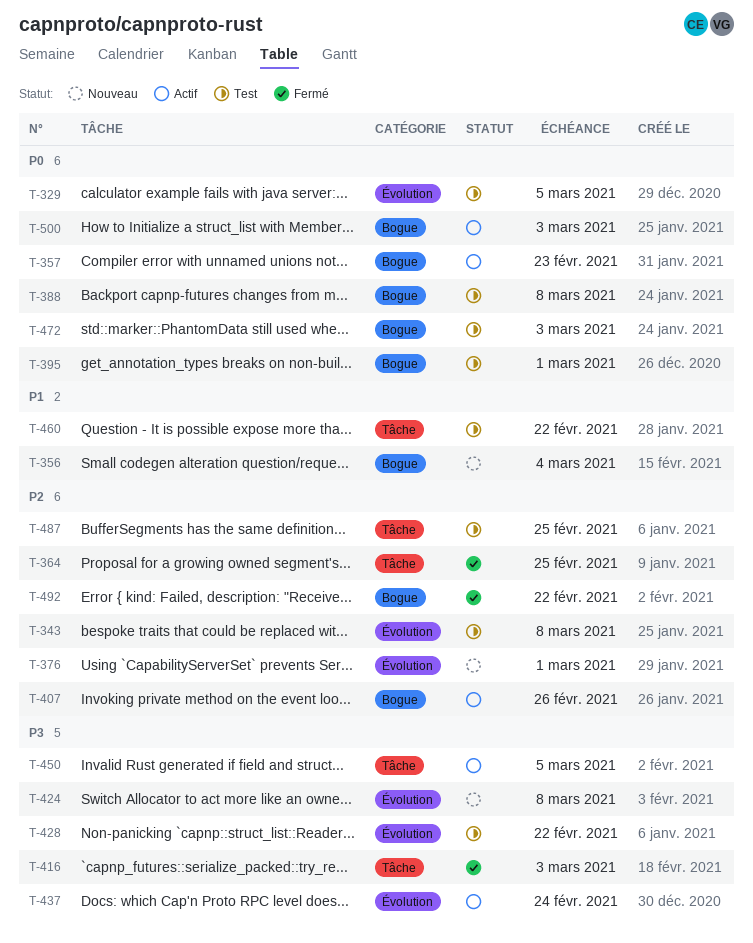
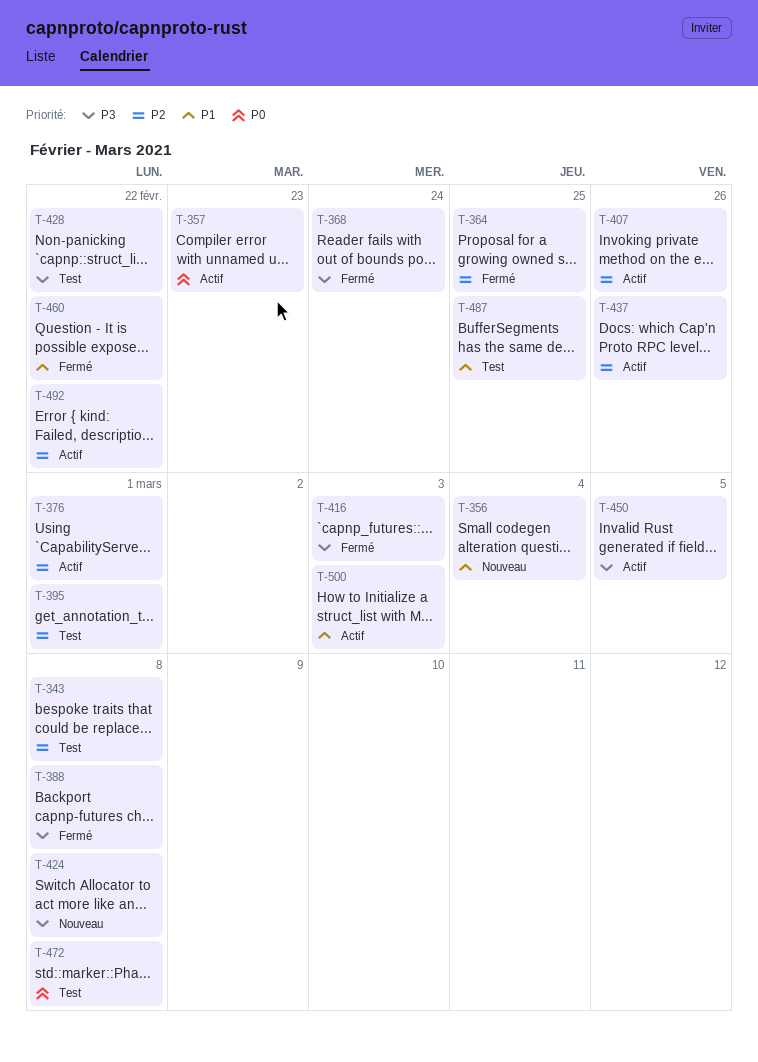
T-329: present -> none
T-368: none -> present
T-376, status: Nouveau -> Actif
T-388, status: Test -> Fermé
T-388, priority: P0 -> P3
T-395, priority: P0 -> P2
T-437, priority: P3 -> P2
T-437, due: Feb 24 -> Feb 26
T-460, status: Test -> Fermé
T-472, due: Mar 3 -> Mar 8
T-487, priority: P2 -> P1
T-492, status: Fermé -> Actif
T-500, priority: P0 -> P1

